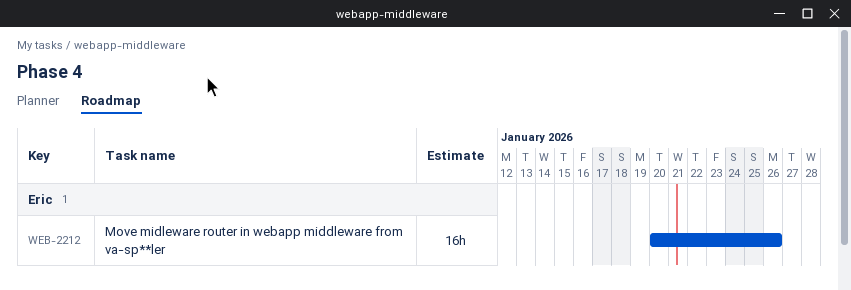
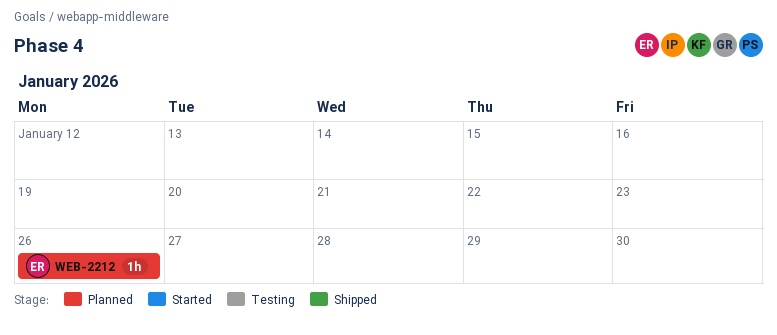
WEB-2212, estimate: 16h -> 1h
WEB-2212, start: Jan 20 -> Jan 26

